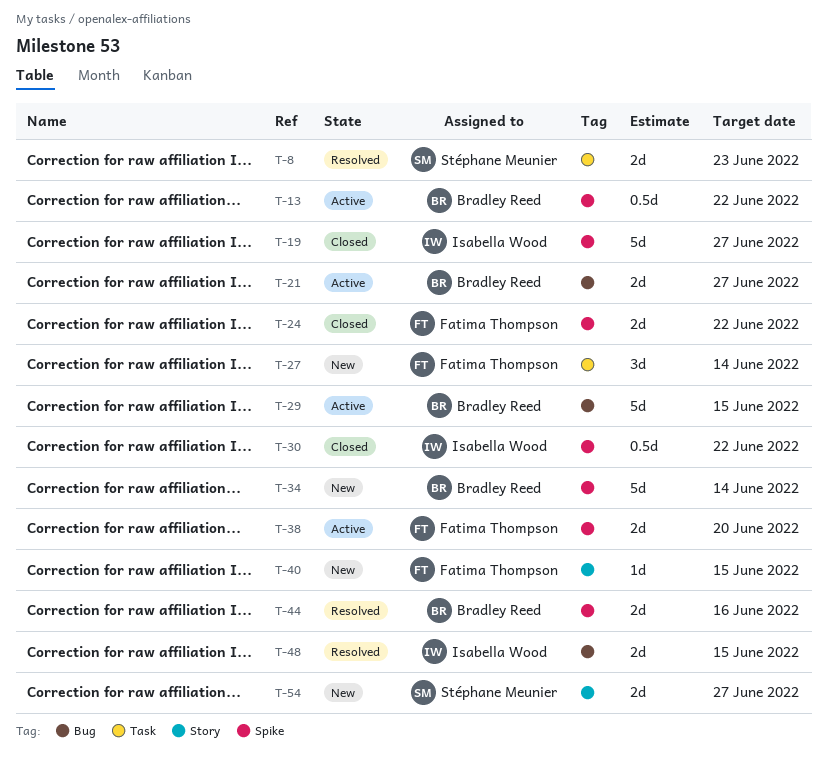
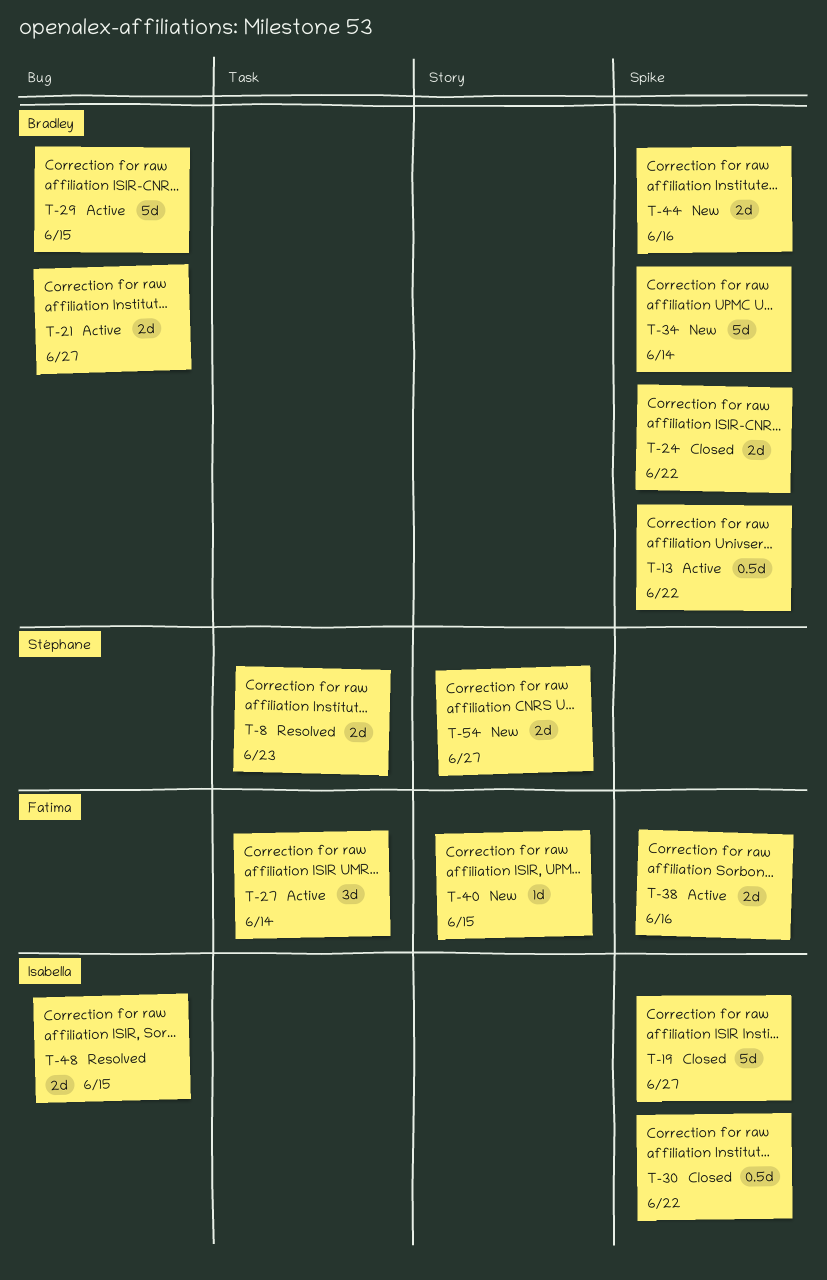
T-24, owner: Fatima Thompson -> Bradley Reed
T-27, status: New -> Active
T-38, due: Jun 20 -> Jun 16
T-44, status: Resolved -> New

